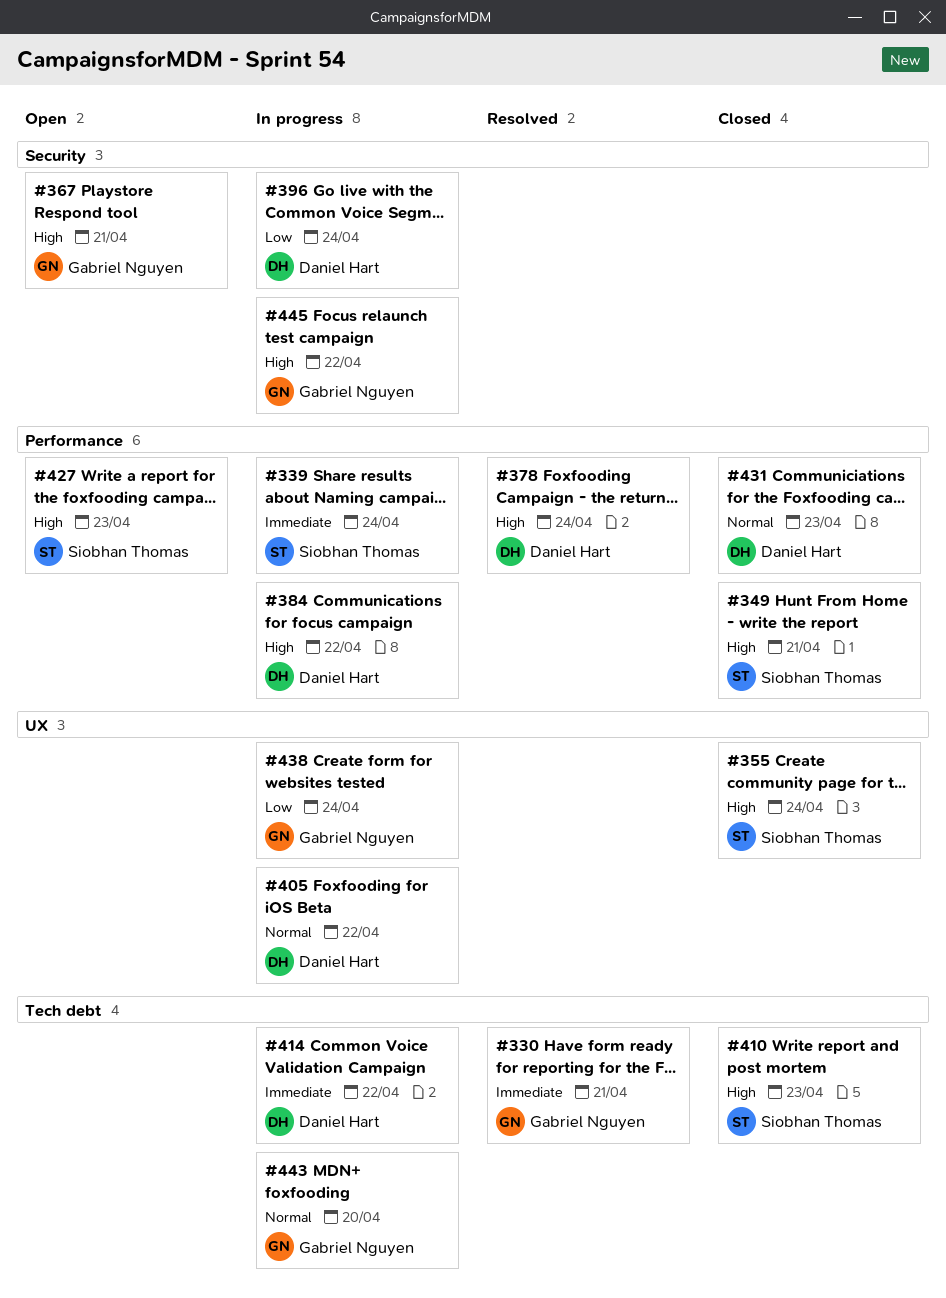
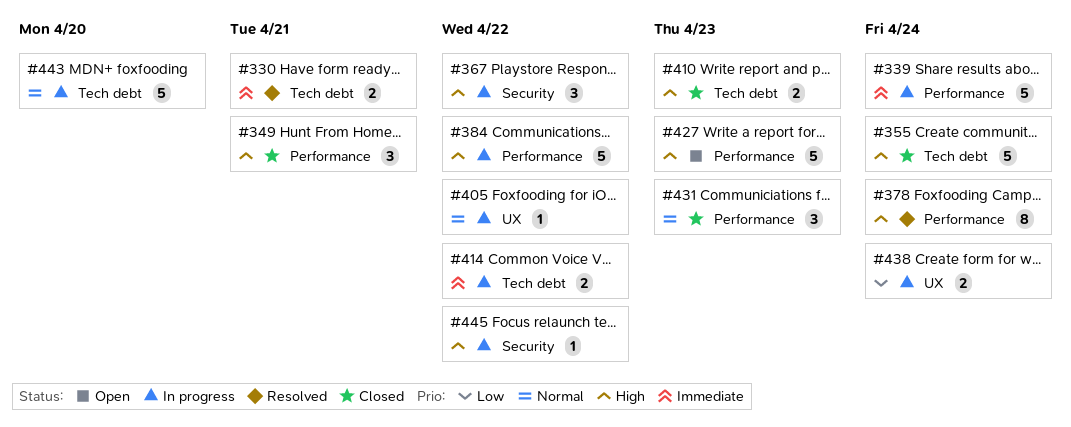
#355, label: UX -> Tech debt
#367, status: Open -> In progress
#367, due: Apr 21 -> Apr 22
#396: present -> none

